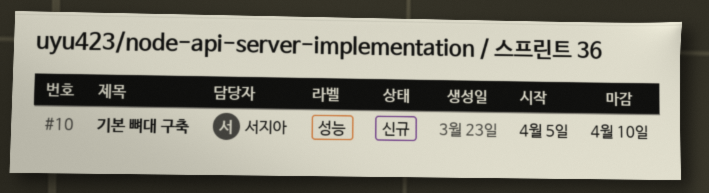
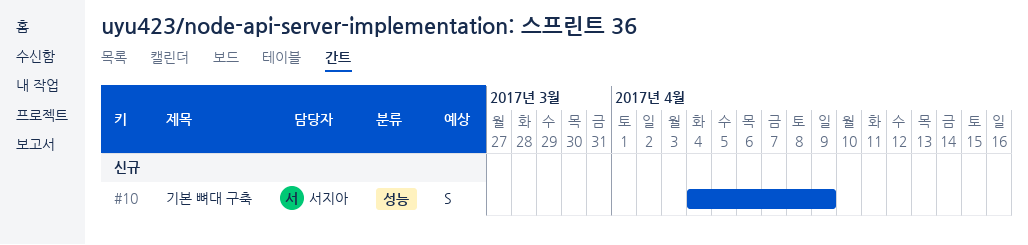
#10, start: Apr 5 -> Apr 4
#10, due: Apr 10 -> Apr 9

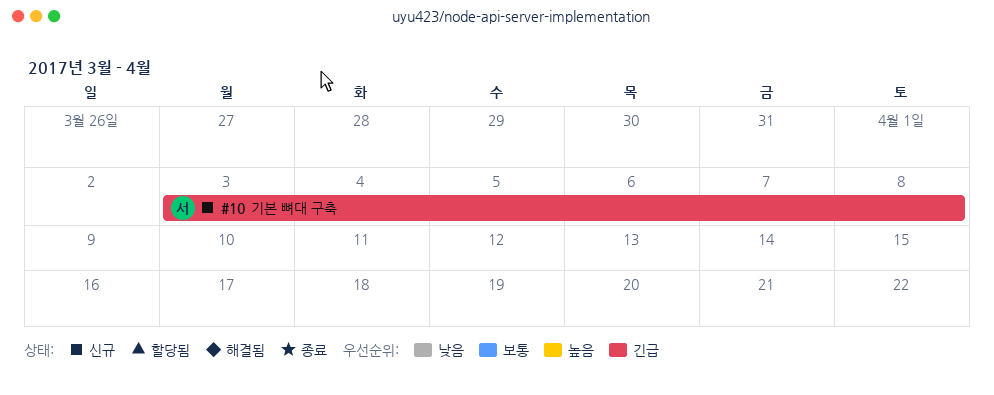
#10, start: Apr 4 -> Apr 3
#10, due: Apr 9 -> Apr 8

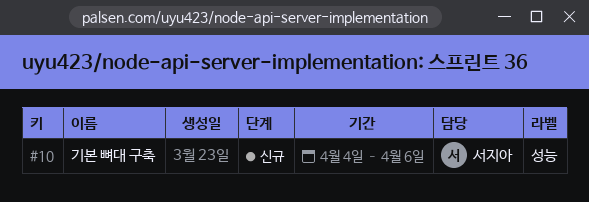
#10, start: Apr 3 -> Apr 4
#10, due: Apr 8 -> Apr 6

